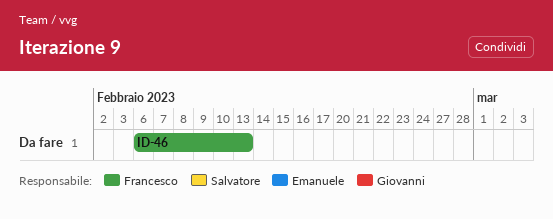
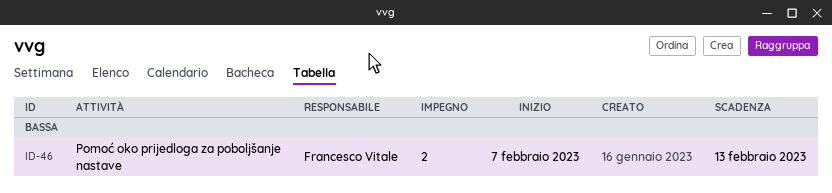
ID-46, start: Feb 6 -> Feb 7

